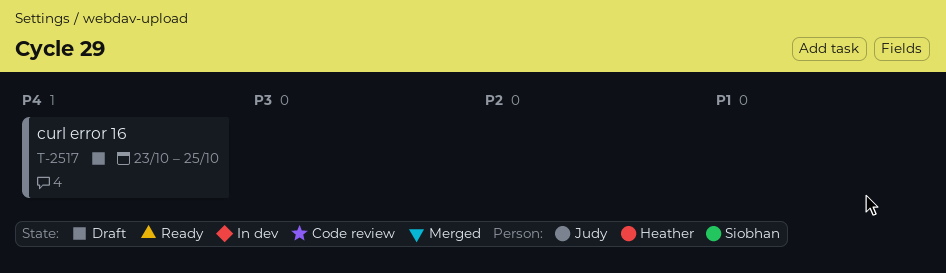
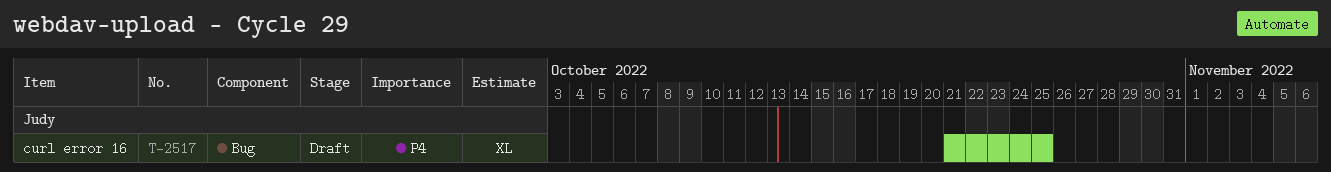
T-2517, start: Oct 23 -> Oct 21

